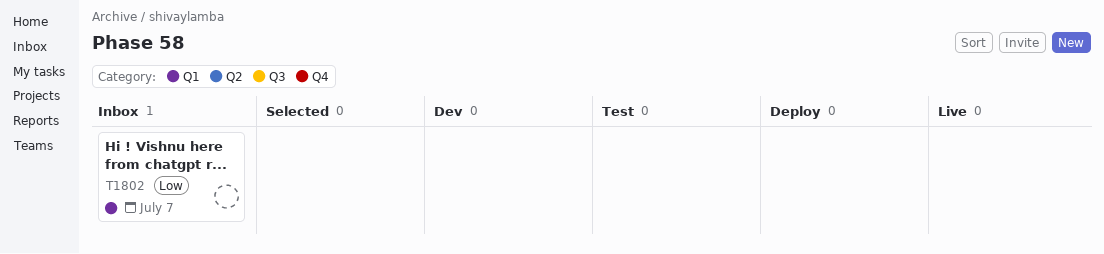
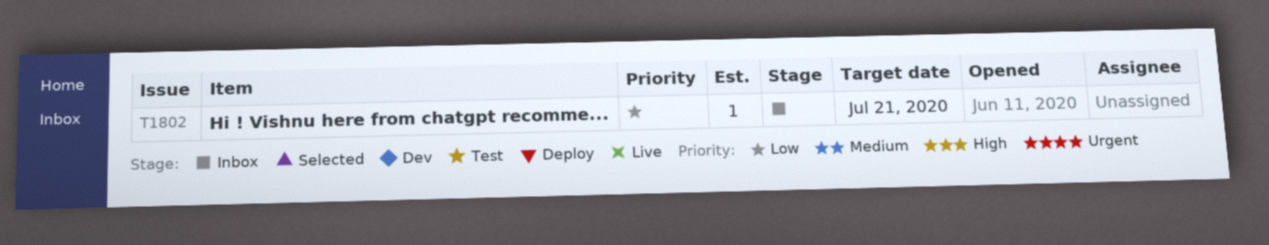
T1802, due: Jul 7 -> Jul 21

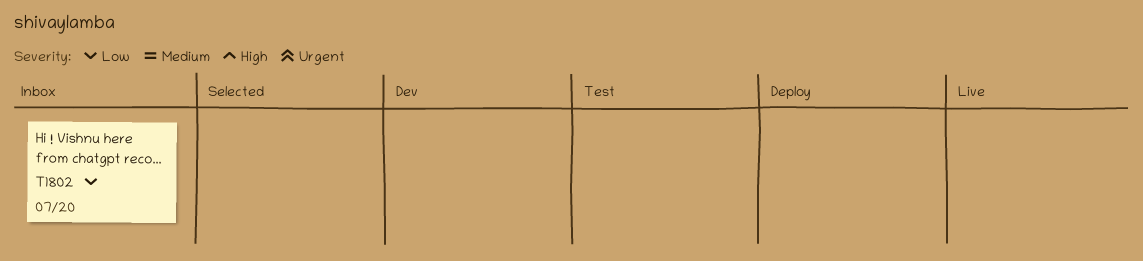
T1802, due: Jul 21 -> Jul 20

